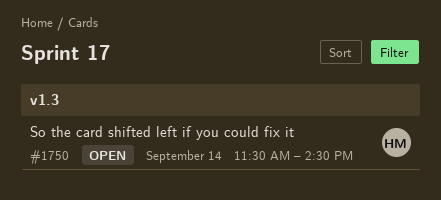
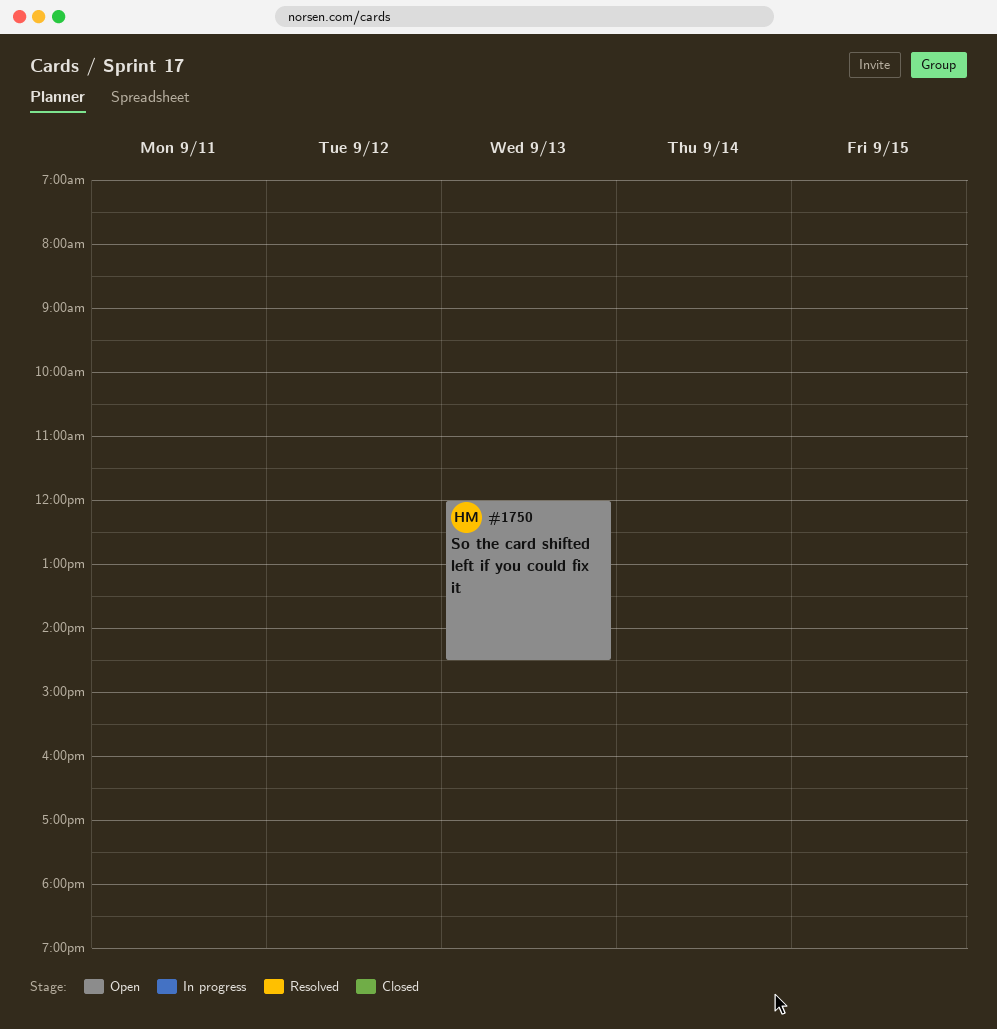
#1750, day: Sep 14 -> Sep 13
#1750, begins: 11:30 -> 12:00

